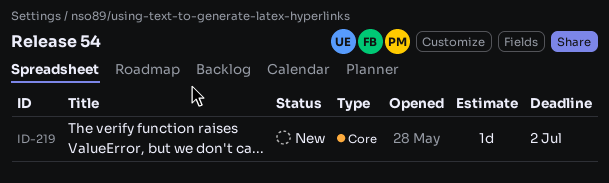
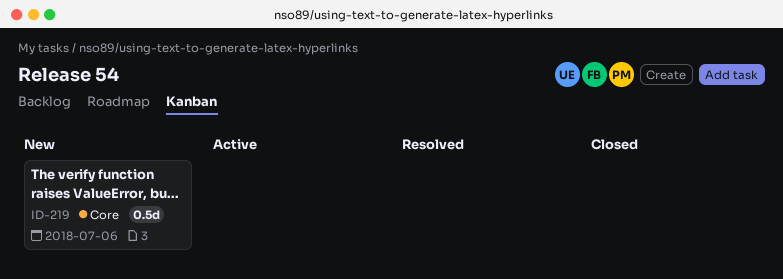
ID-219, estimate: 1d -> 0.5d
ID-219, due: Jul 2 -> Jul 6

